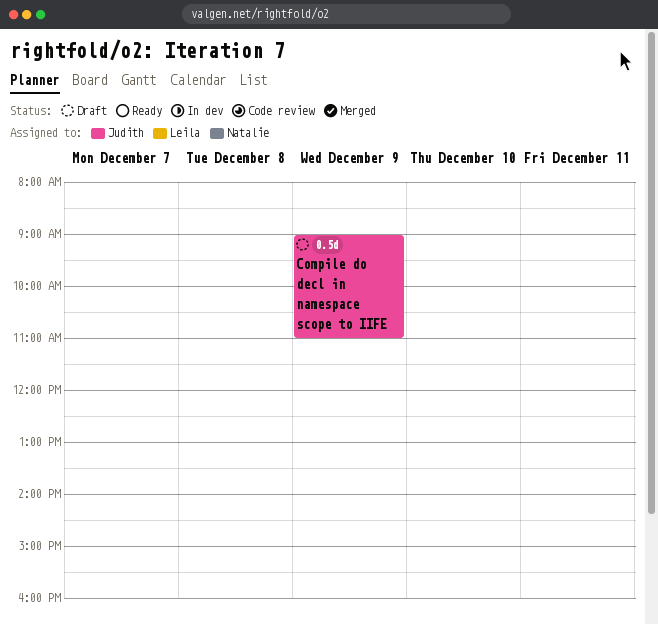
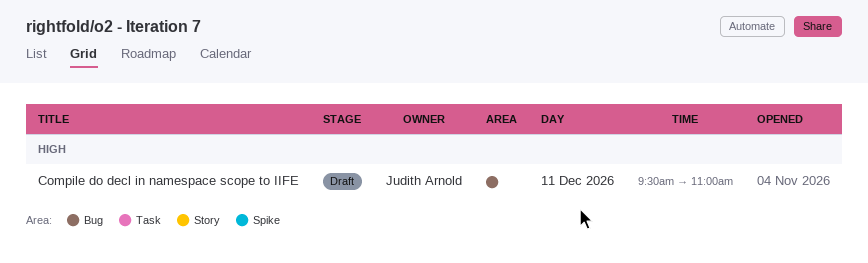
Compile do decl in namespace scope to IIFE, day: Dec 9 -> Dec 11
Compile do decl in namespace scope to IIFE, begins: 09:00 -> 09:30

